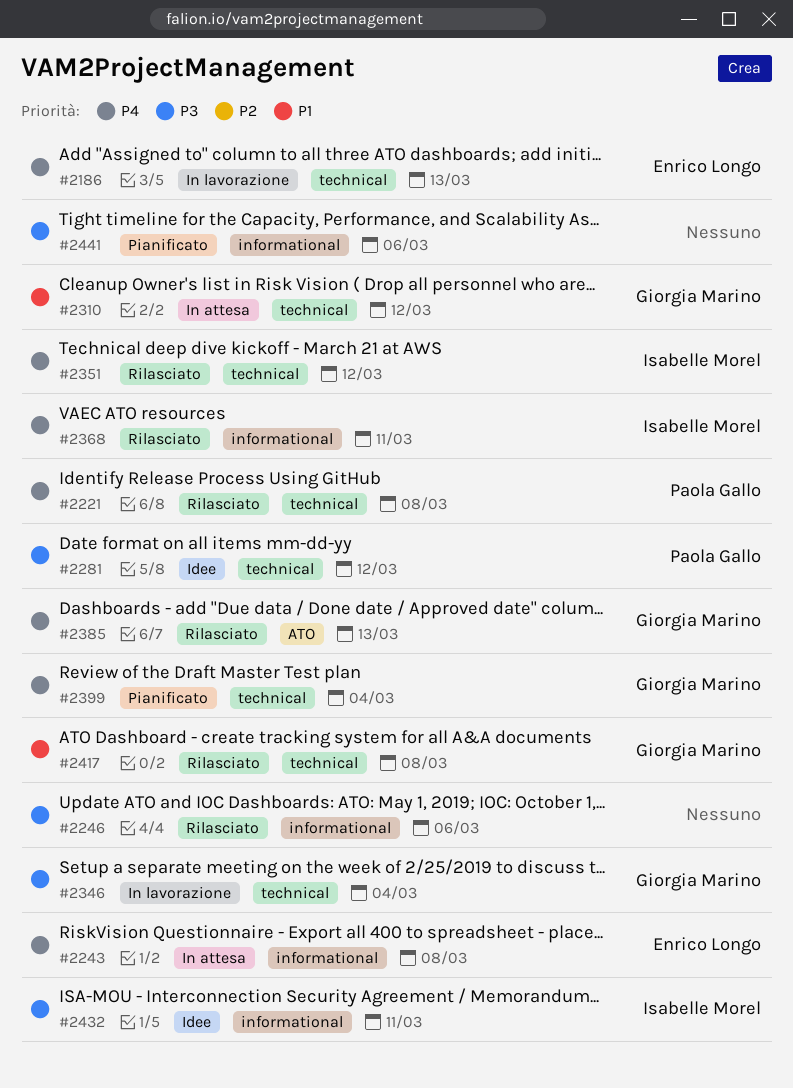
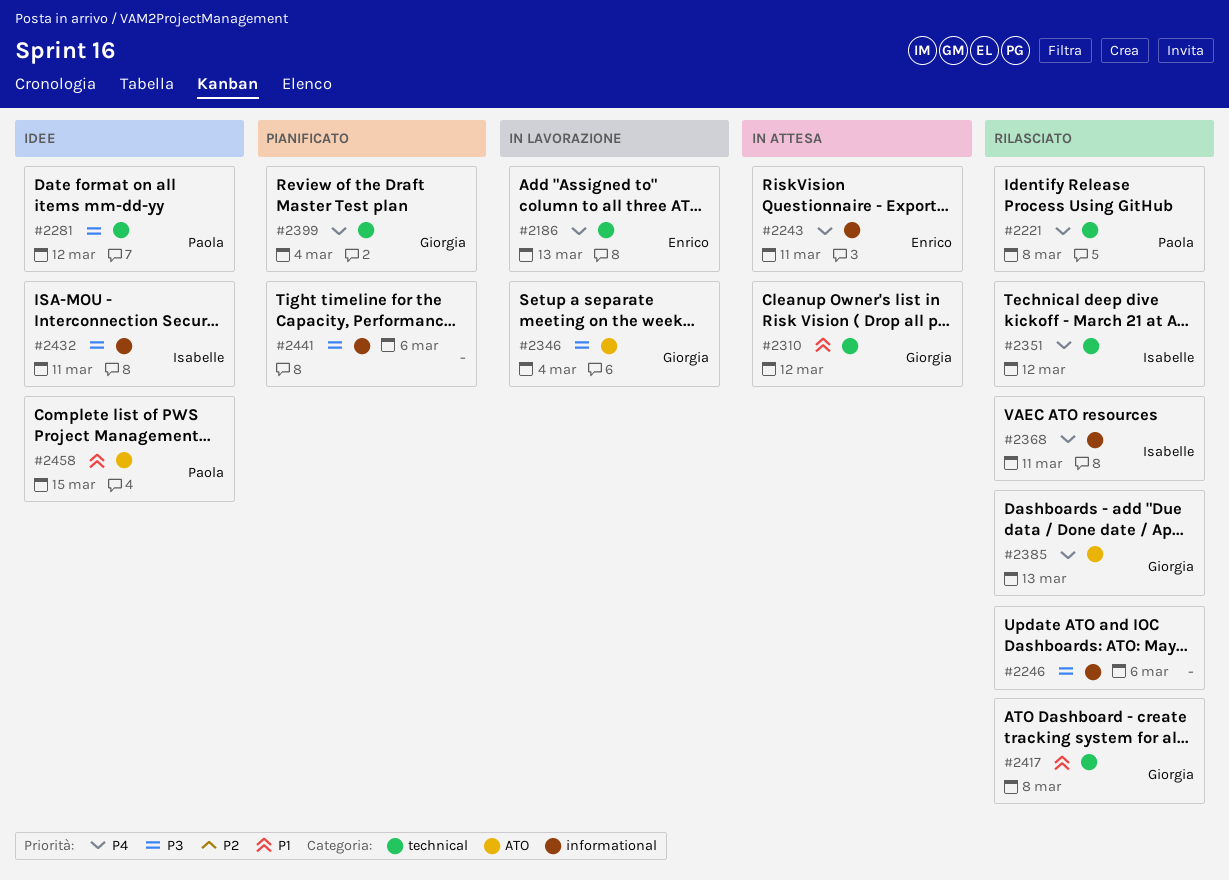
#2243, due: Mar 8 -> Mar 11
#2346, label: technical -> ATO
#2458: none -> present

